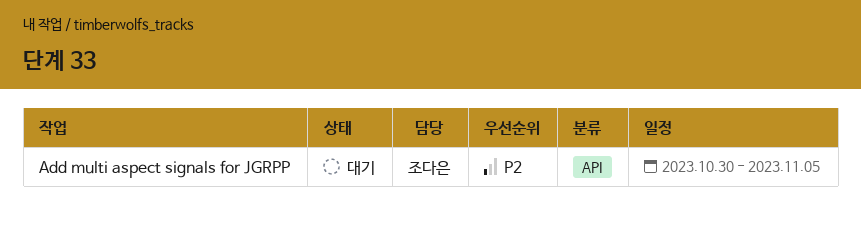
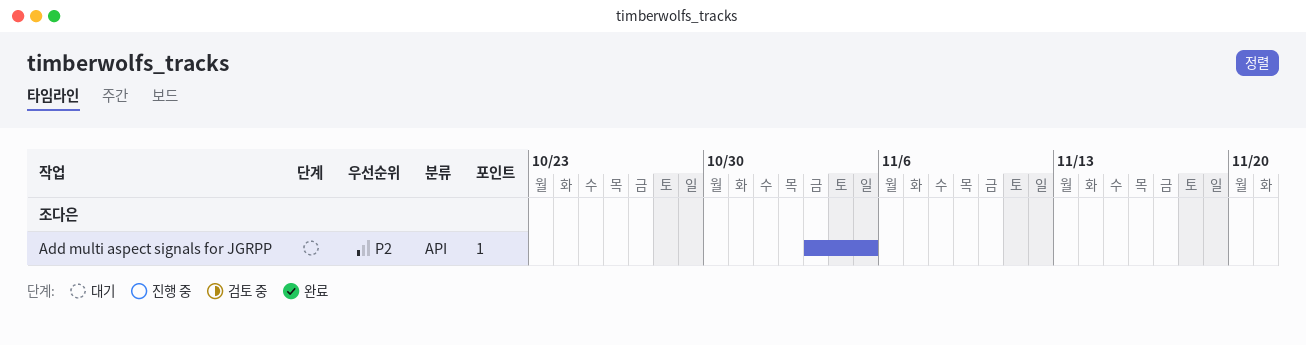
Add multi aspect signals for JGRPP, start: Oct 30 -> Nov 3

